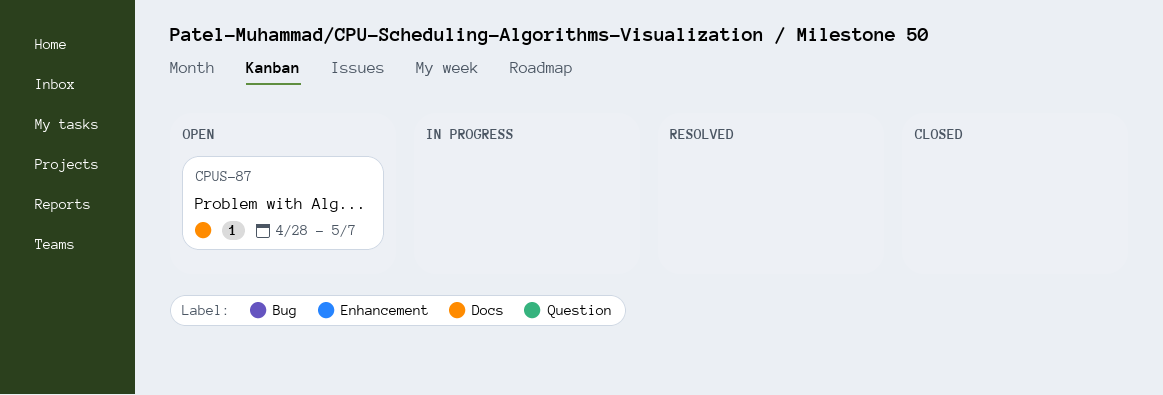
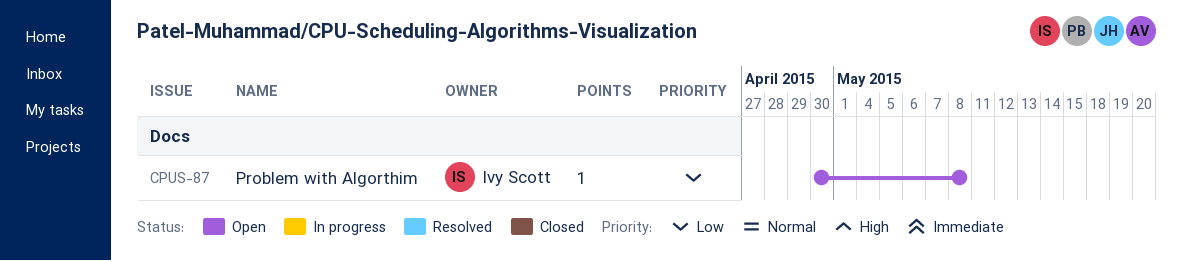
CPUS-87, start: Apr 28 -> Apr 30
CPUS-87, due: May 7 -> May 8

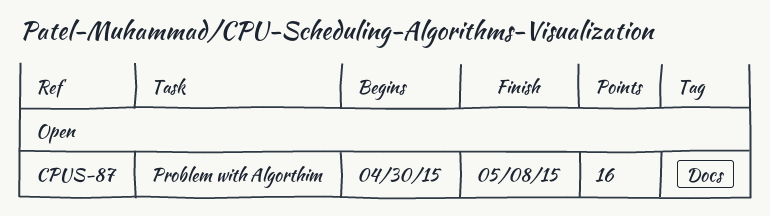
CPUS-87, estimate: 1 -> 16

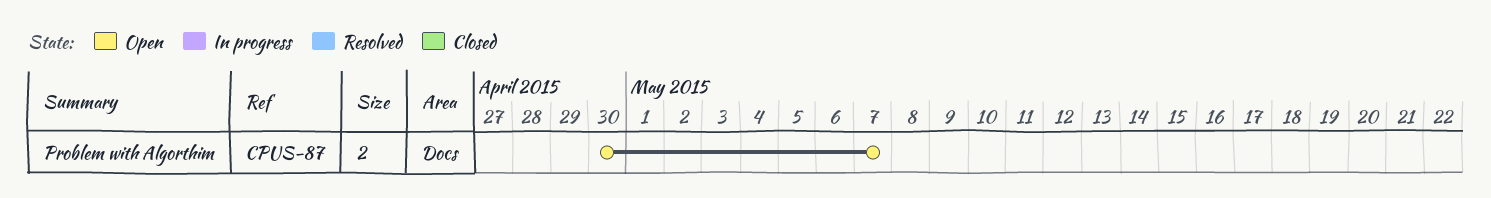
CPUS-87, estimate: 16 -> 2
CPUS-87, due: May 8 -> May 7

